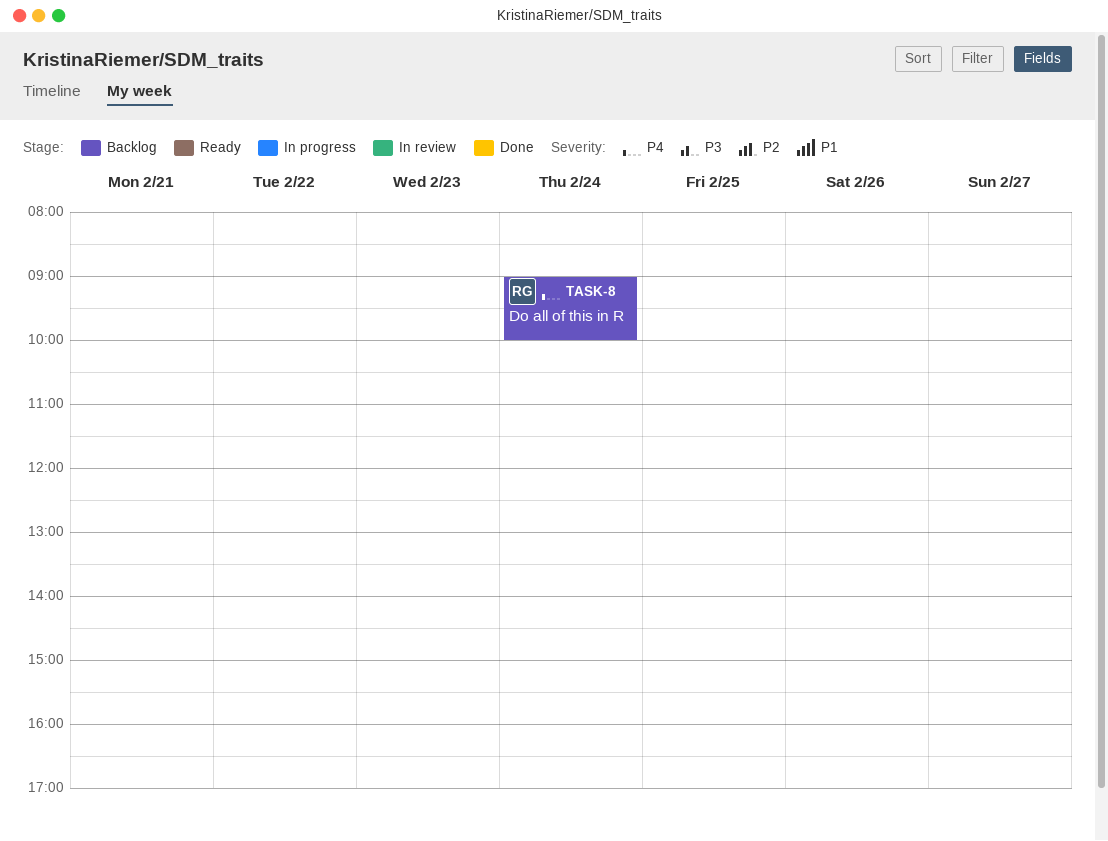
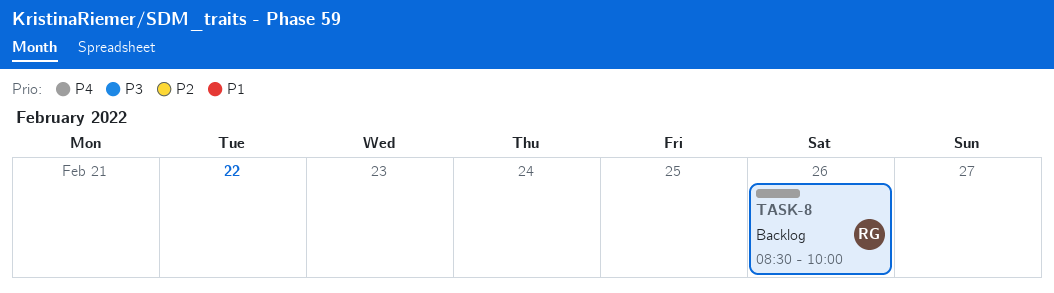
TASK-8, day: Feb 24 -> Feb 26
TASK-8, begins: 09:00 -> 08:30

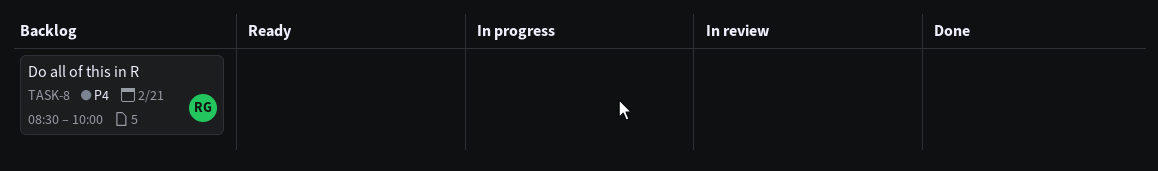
TASK-8, day: Feb 26 -> Feb 21

